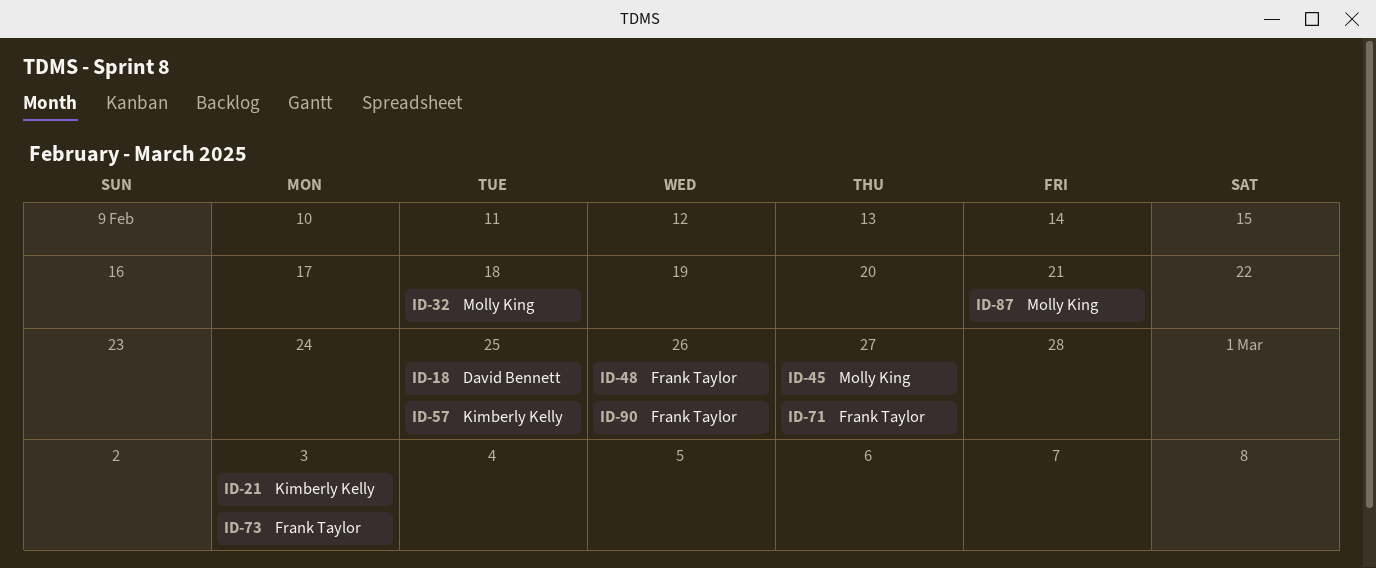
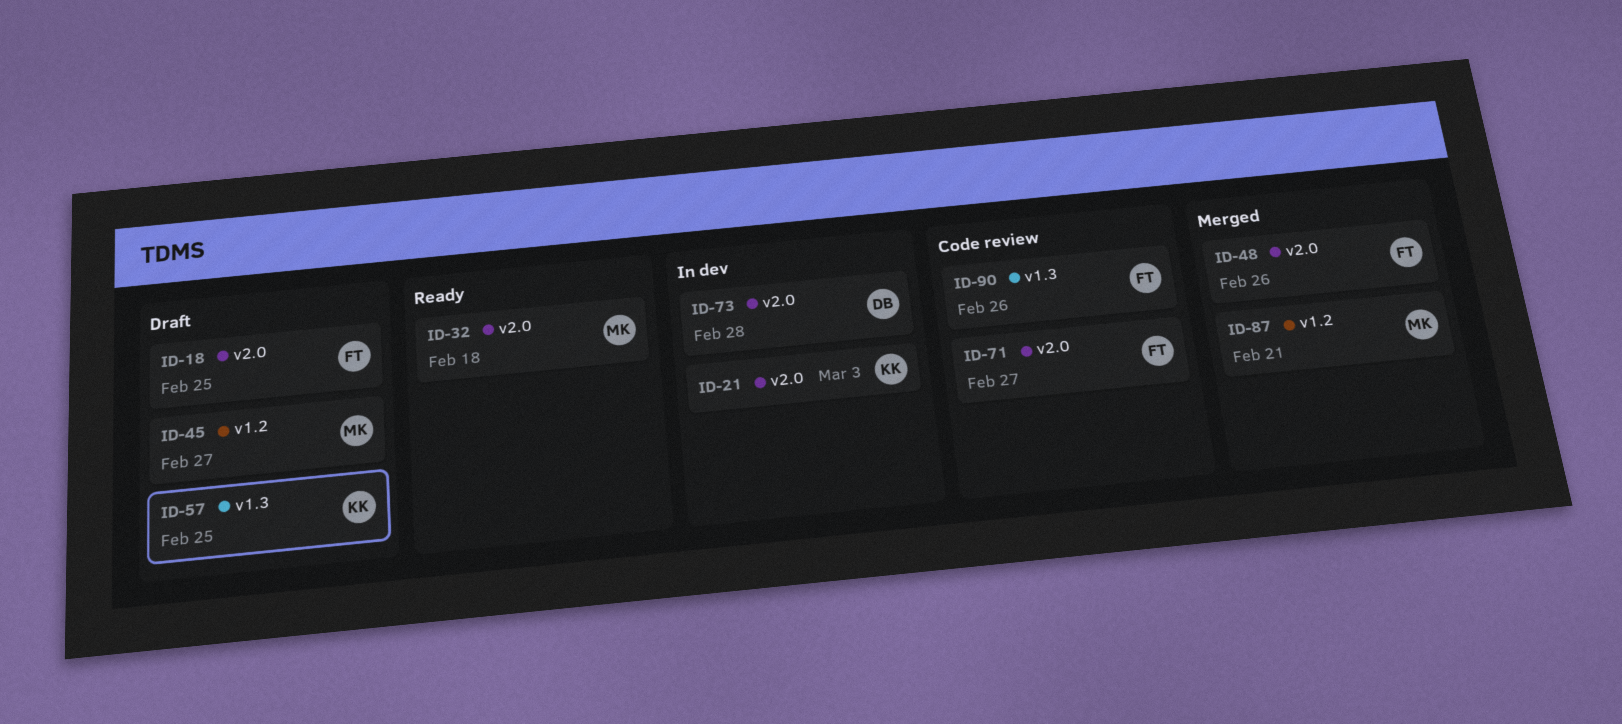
ID-18, owner: David Bennett -> Frank Taylor
ID-73, owner: Frank Taylor -> David Bennett
ID-73, due: Mar 3 -> Feb 28

